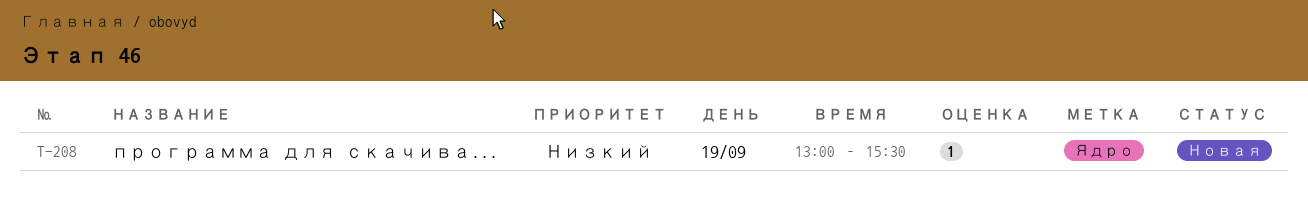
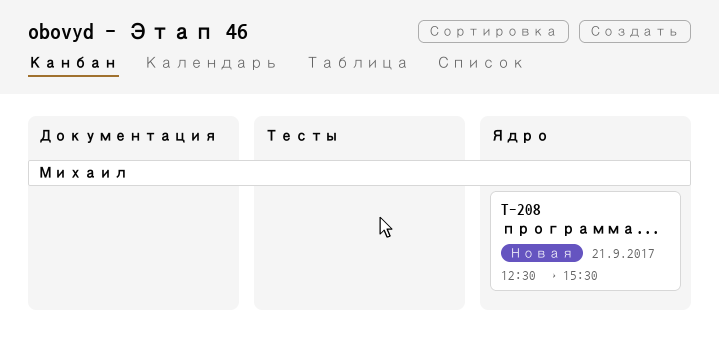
T-208, day: Sep 19 -> Sep 21
T-208, begins: 13:00 -> 12:30

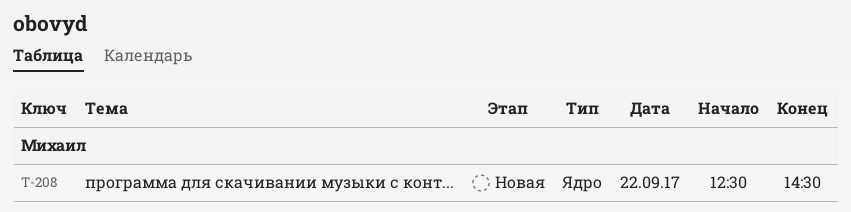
T-208, day: Sep 21 -> Sep 22
T-208, ends: 15:30 -> 14:30

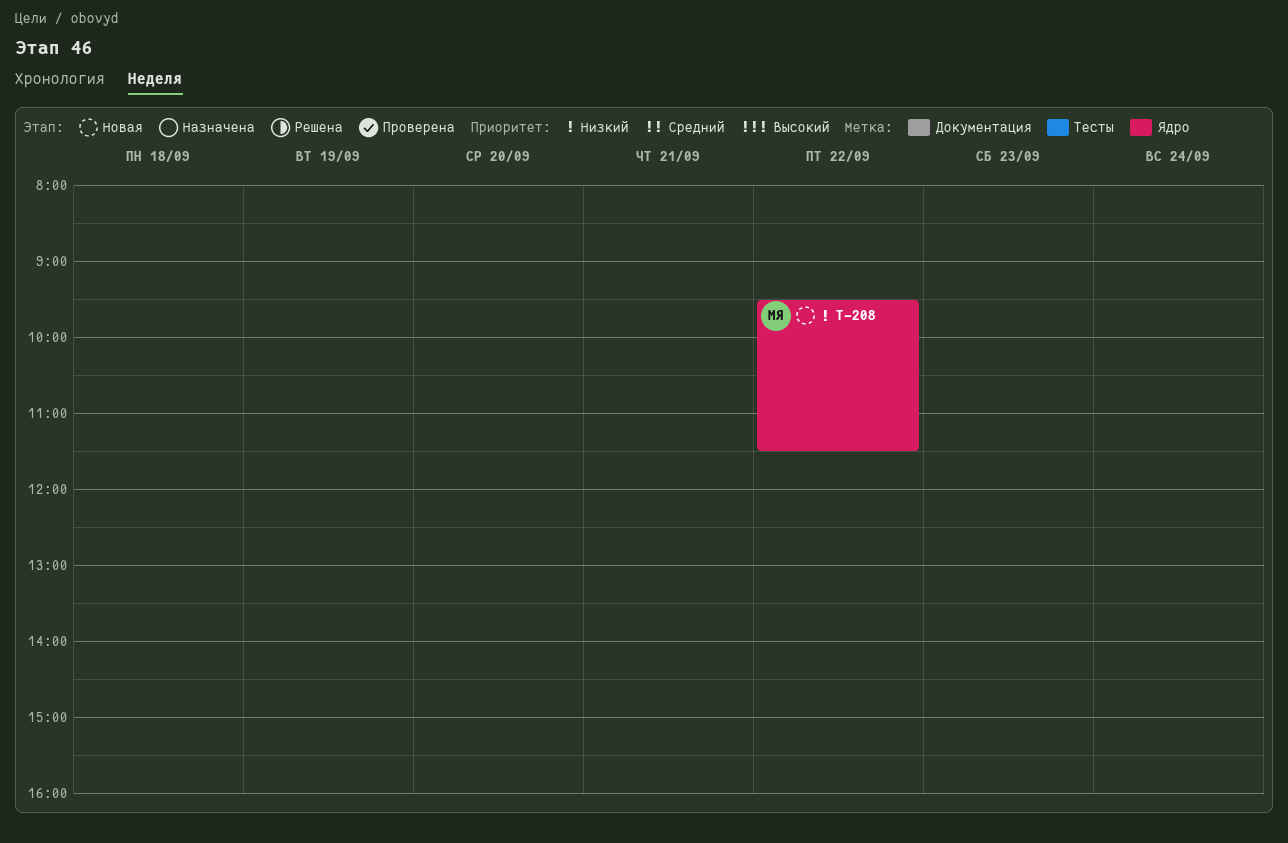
T-208, begins: 12:30 -> 09:30
T-208, ends: 14:30 -> 11:30

